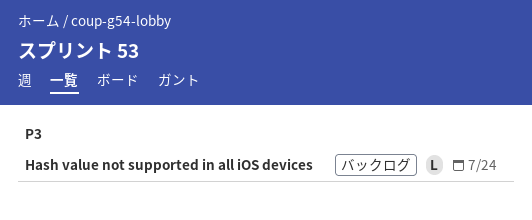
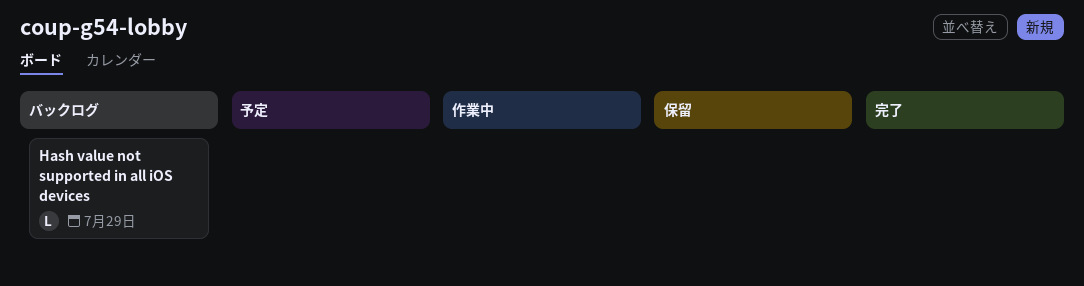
Hash value not supported in all iOS devices, due: Jul 24 -> Jul 29

